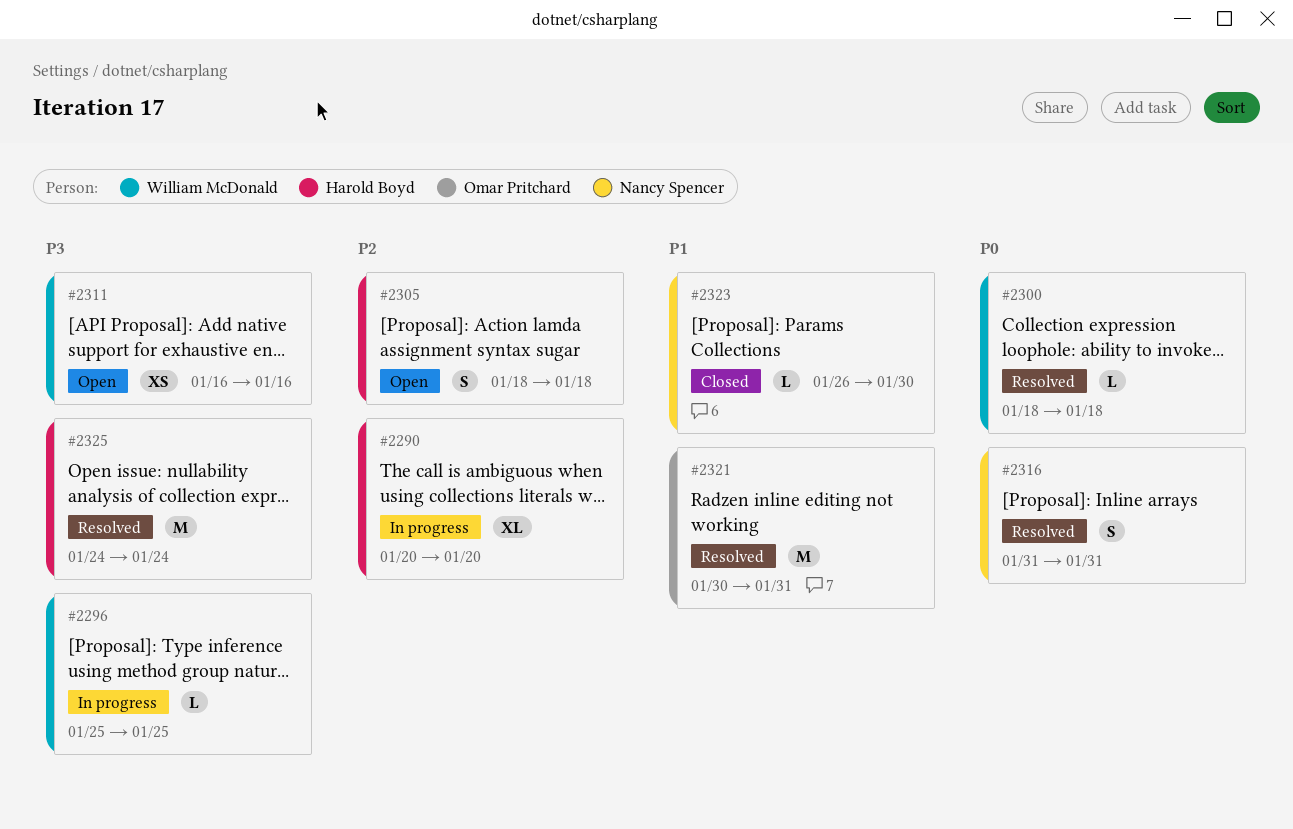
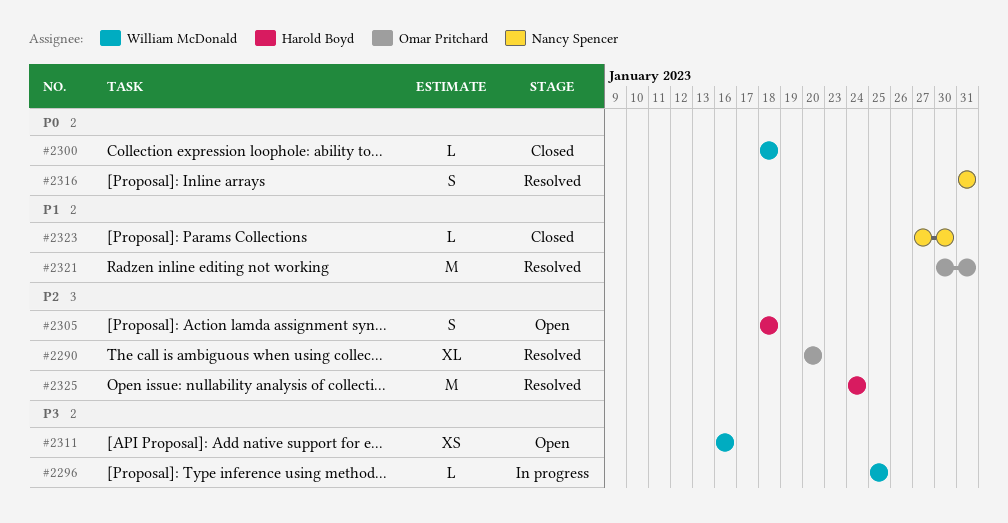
#2290, status: In progress -> Resolved
#2290, owner: Harold Boyd -> Omar Pritchard
#2300, status: Resolved -> Closed
#2323, start: Jan 26 -> Jan 27
#2325, priority: P3 -> P2

